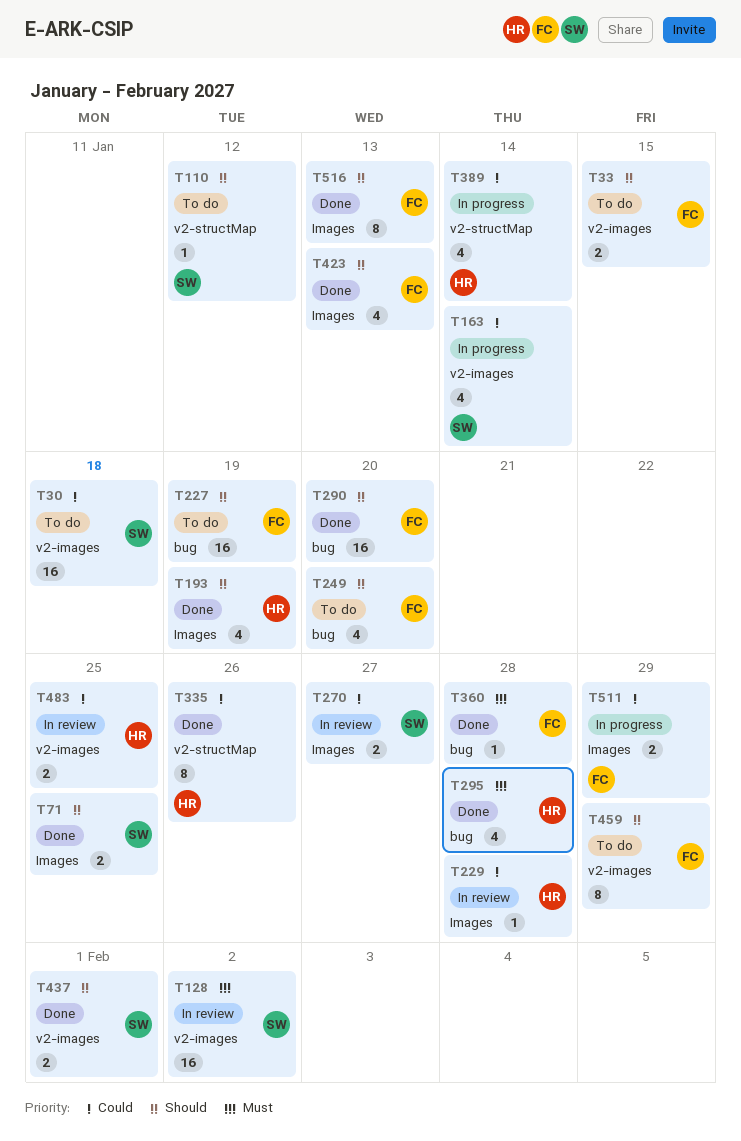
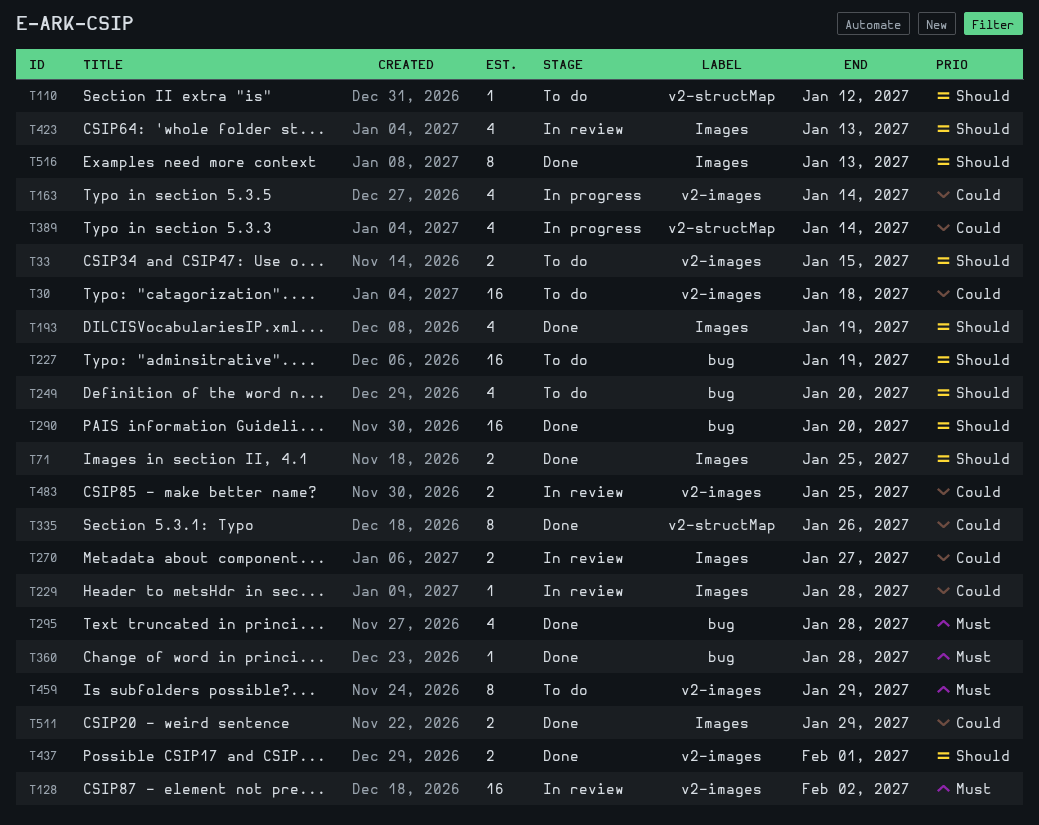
T423, status: Done -> In review
T459, priority: Should -> Must
T511, status: In progress -> Done

